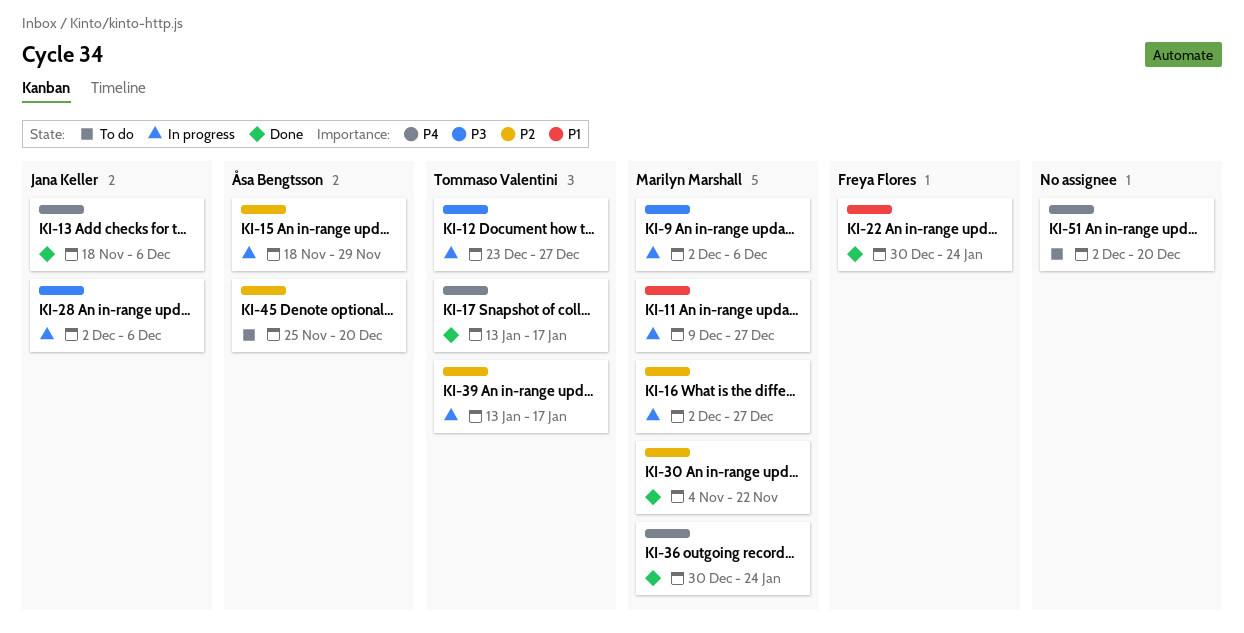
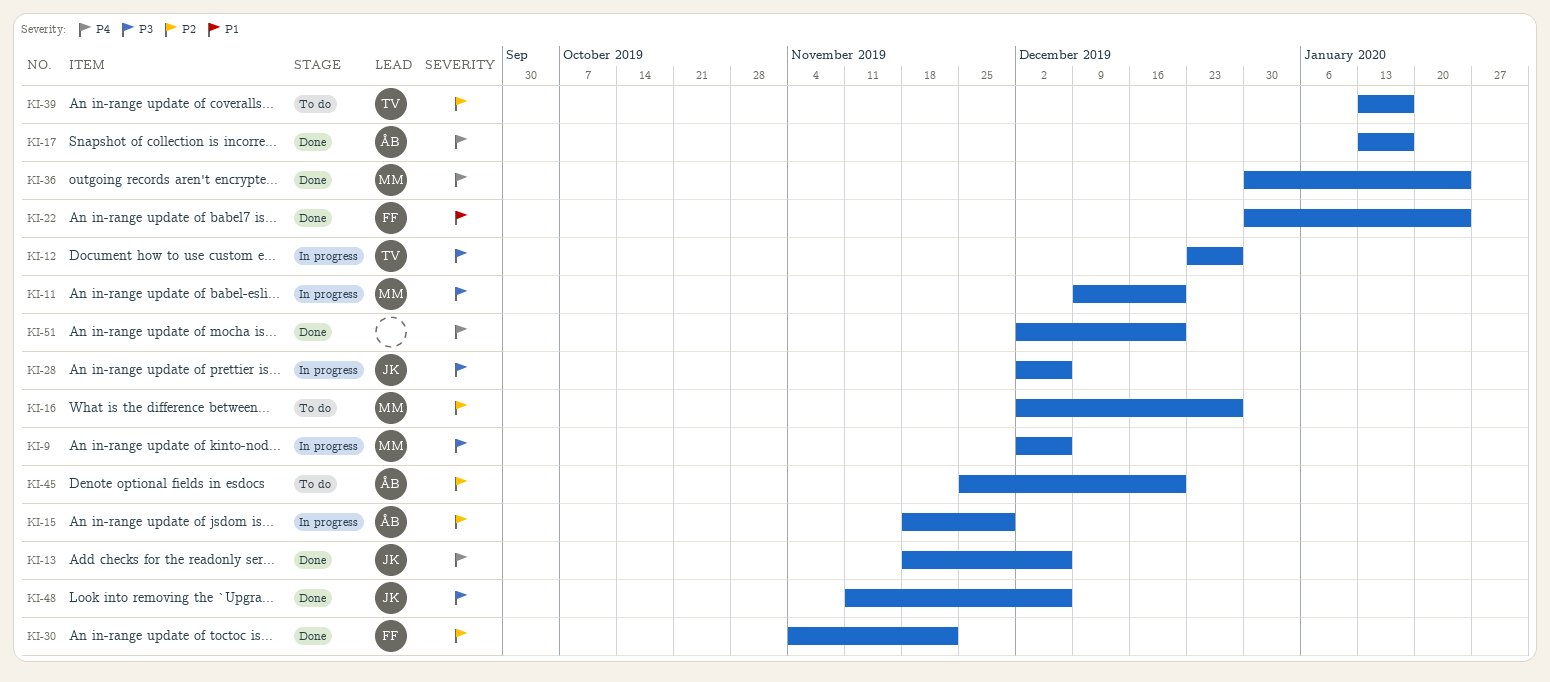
KI-11, priority: P1 -> P3
KI-11, due: Dec 27 -> Dec 20
KI-16, status: In progress -> To do
KI-17, owner: Tommaso Valentini -> Åsa Bengtsson
KI-30, owner: Marilyn Marshall -> Freya Flores
KI-39, status: In progress -> To do
KI-48: none -> present
KI-51, status: To do -> Done

